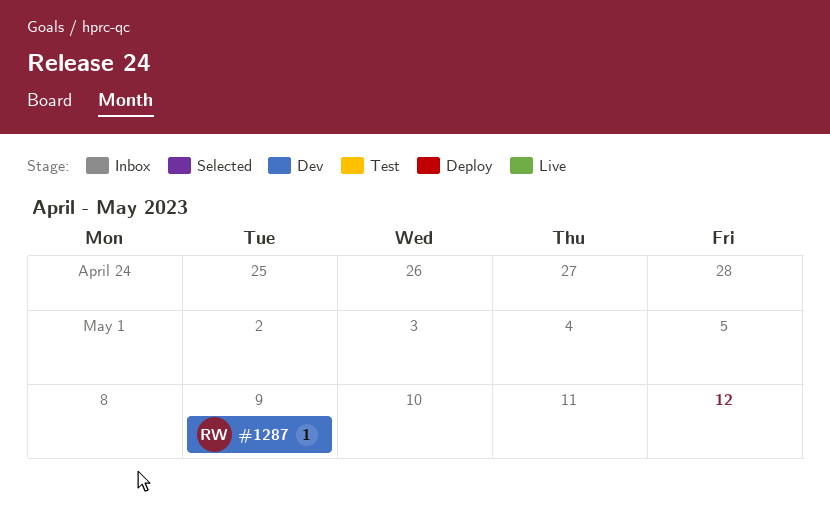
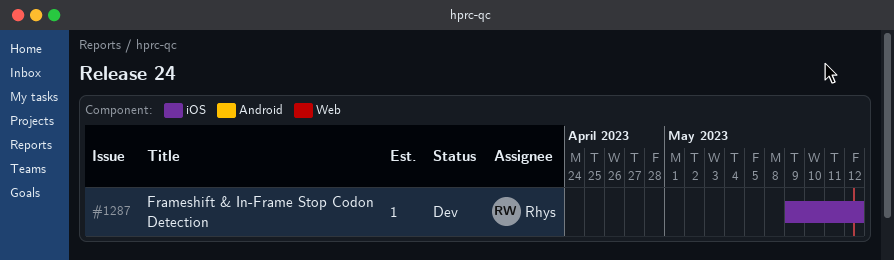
#1287, due: May 9 -> May 12

